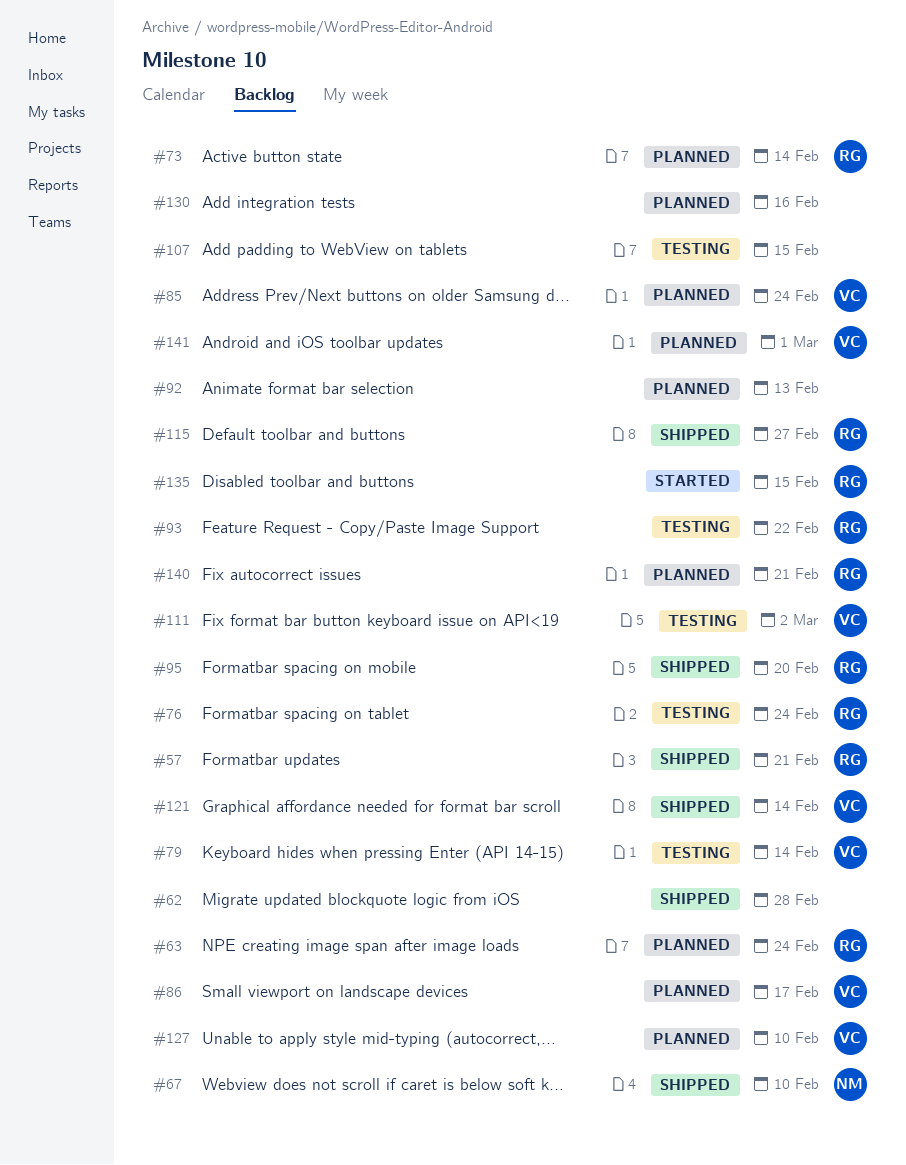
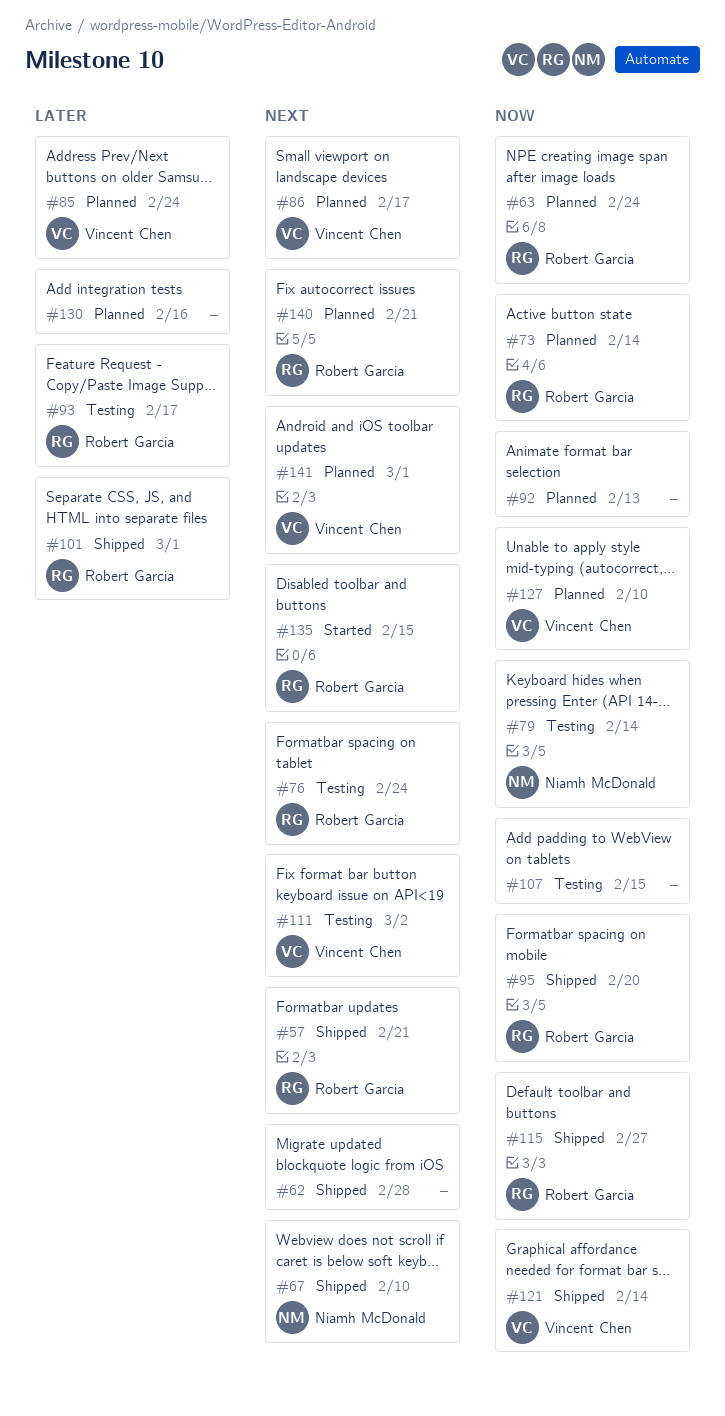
#79, owner: Vincent Chen -> Niamh McDonald
#93, due: Feb 22 -> Feb 17
#101: none -> present

